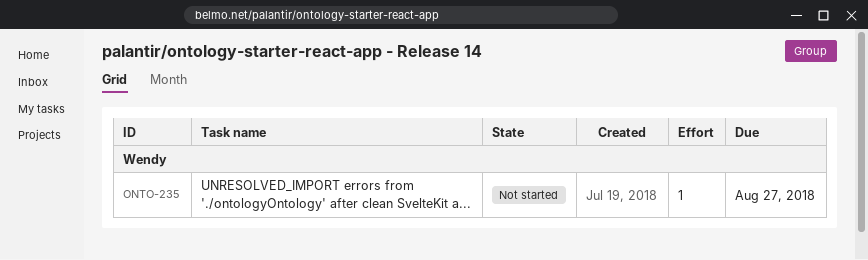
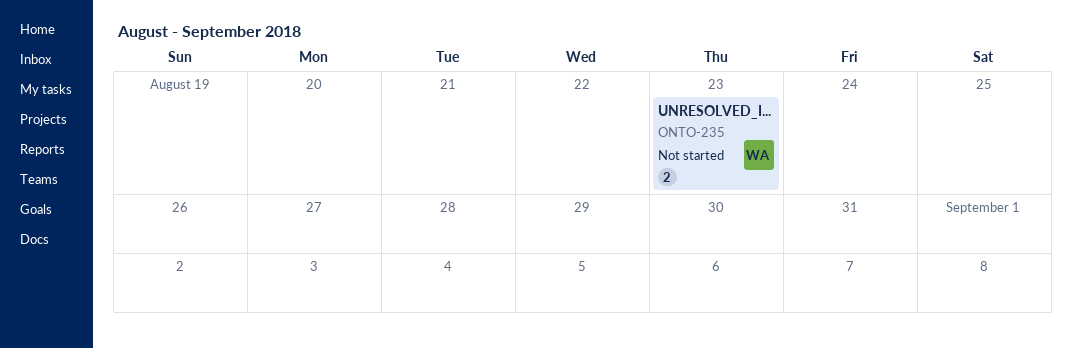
ONTO-235, estimate: 1 -> 2
ONTO-235, due: Aug 27 -> Aug 23

